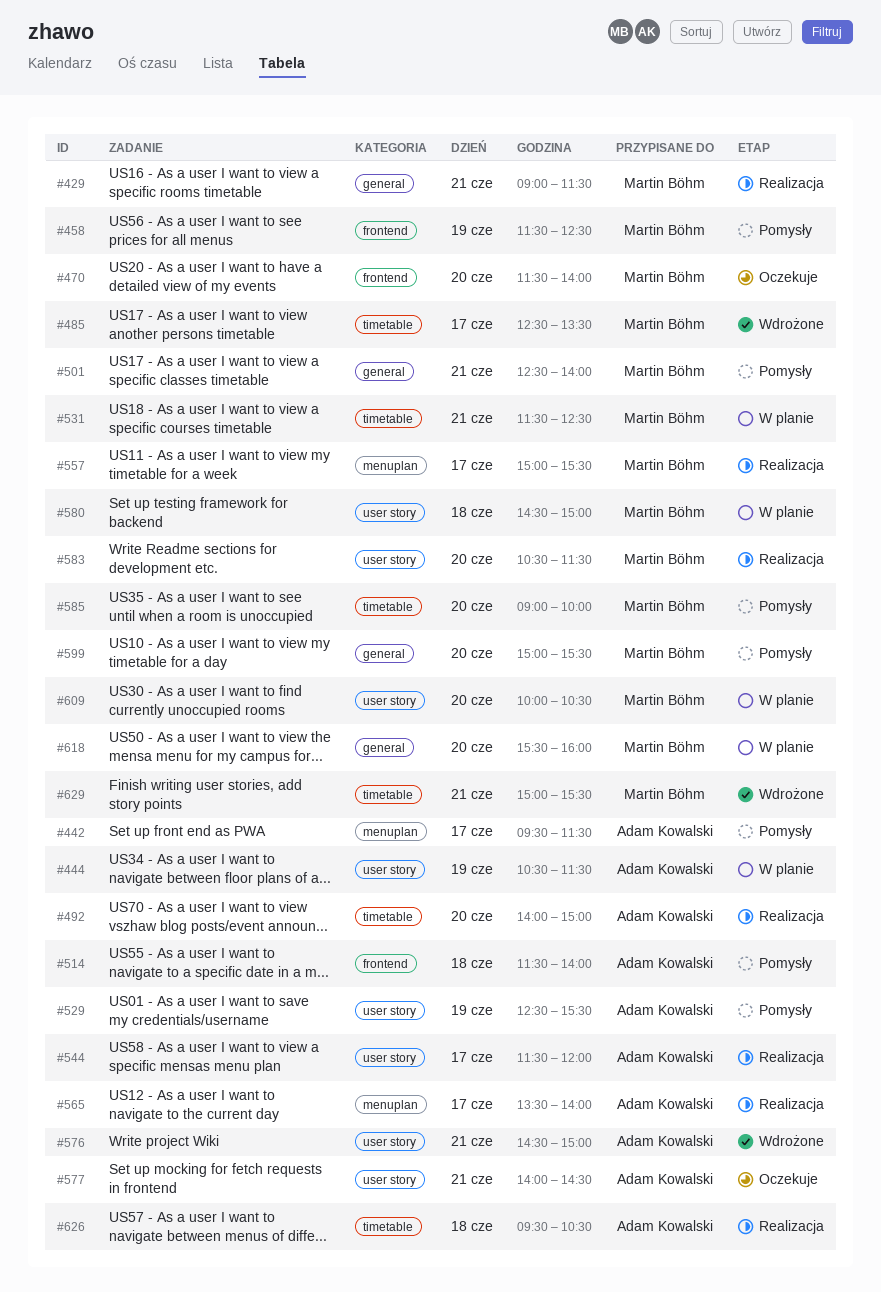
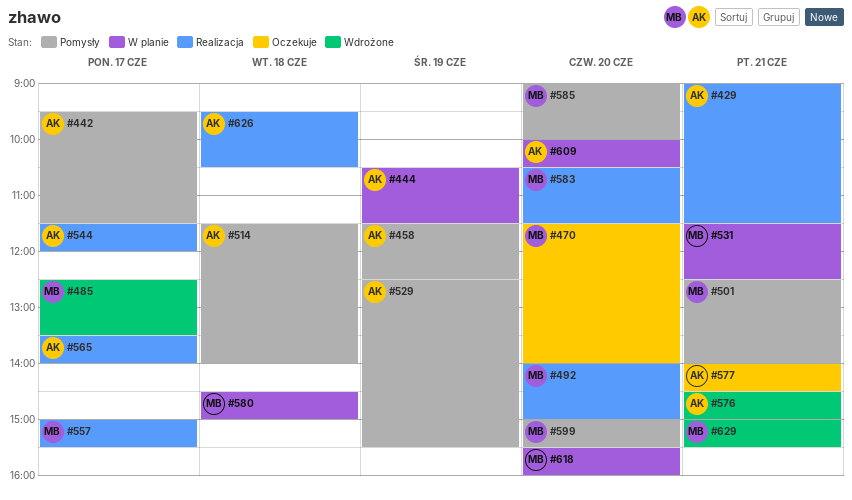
#429, owner: Martin Böhm -> Adam Kowalski
#458, owner: Martin Böhm -> Adam Kowalski
#492, owner: Adam Kowalski -> Martin Böhm
#609, owner: Martin Böhm -> Adam Kowalski

